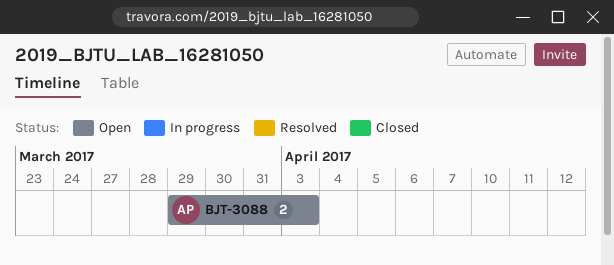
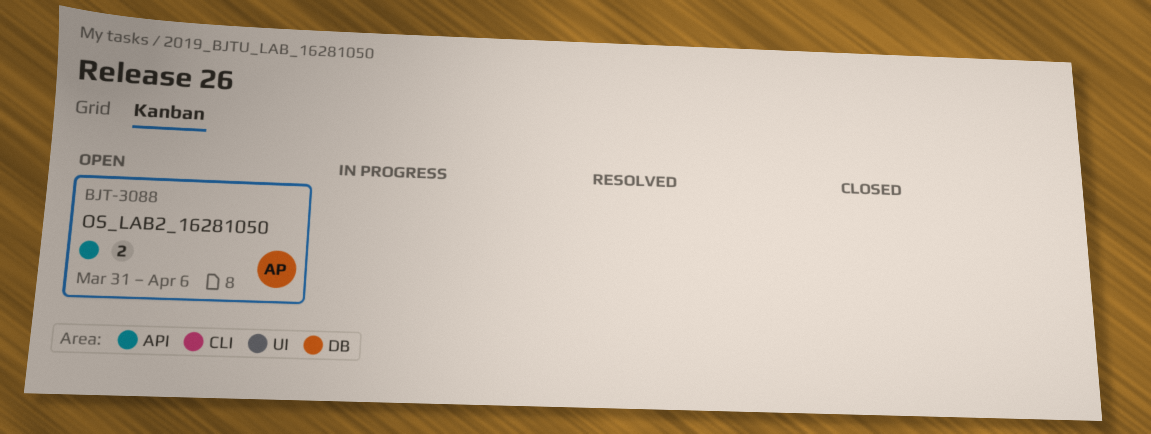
BJT-3088, start: Mar 29 -> Mar 31
BJT-3088, due: Apr 3 -> Apr 6

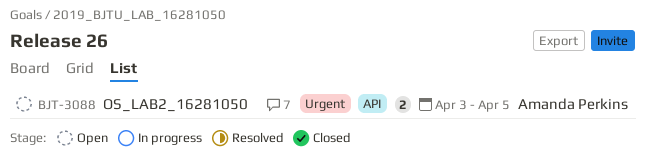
BJT-3088, start: Mar 31 -> Apr 3
BJT-3088, due: Apr 6 -> Apr 5

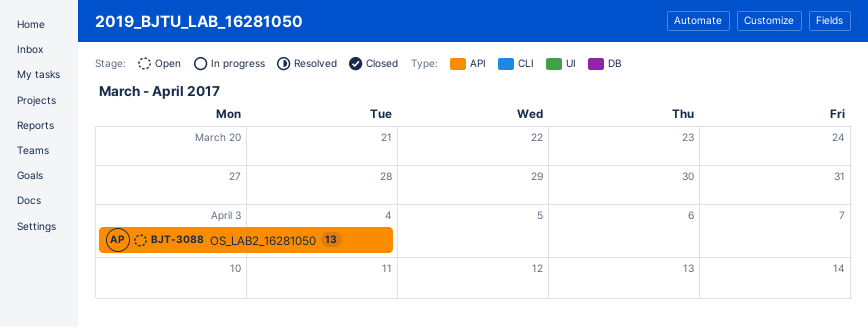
BJT-3088, estimate: 2 -> 13
BJT-3088, due: Apr 5 -> Apr 4

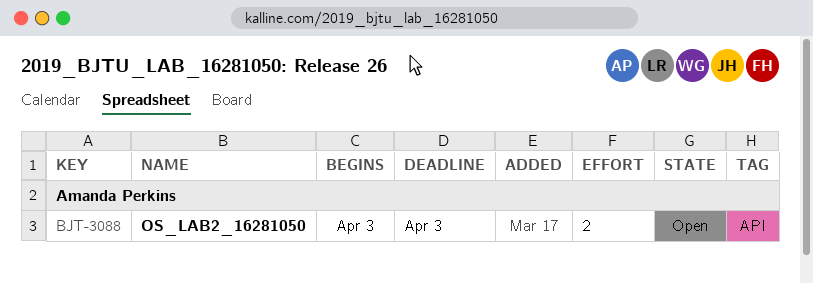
BJT-3088, estimate: 13 -> 2
BJT-3088, due: Apr 4 -> Apr 3

